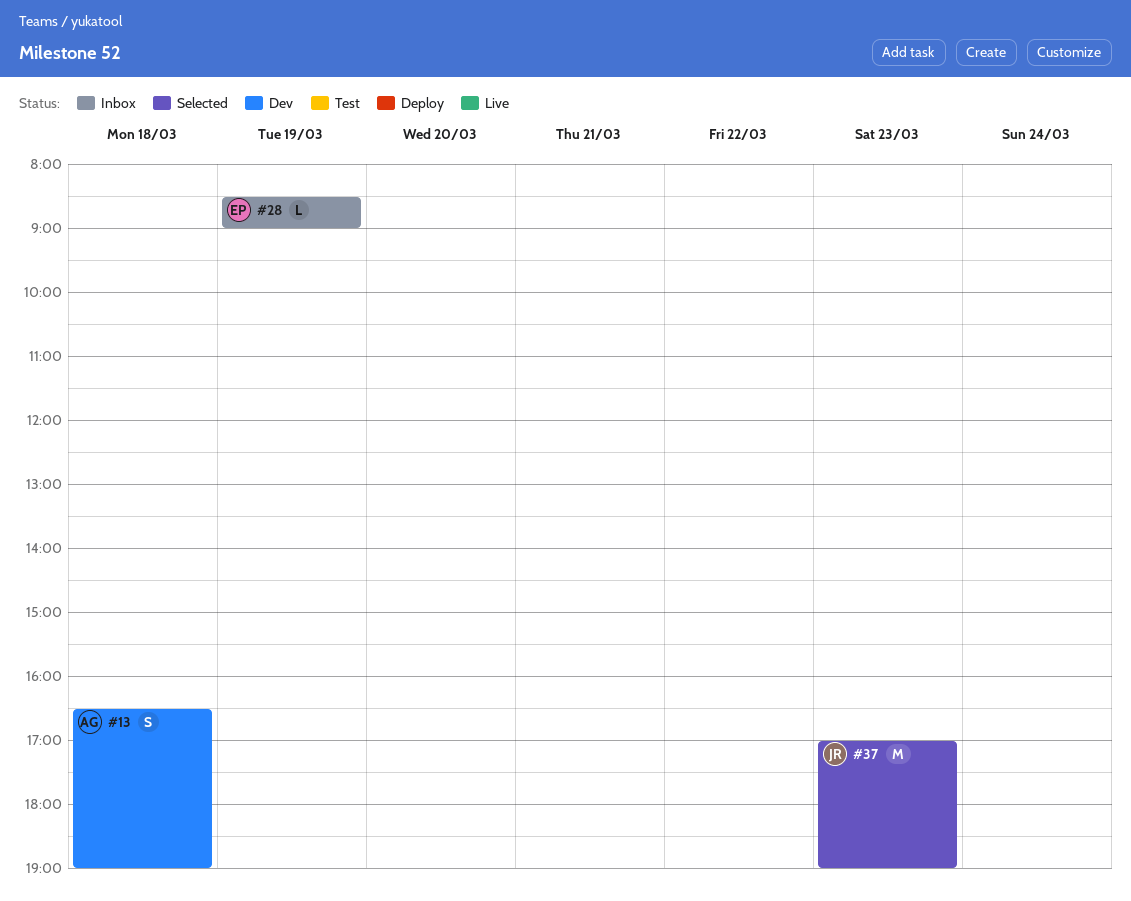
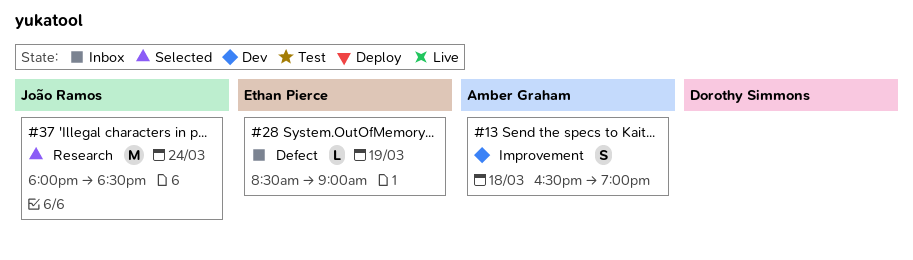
#37, day: Mar 23 -> Mar 24
#37, begins: 17:00 -> 18:00
#37, ends: 19:00 -> 18:30

